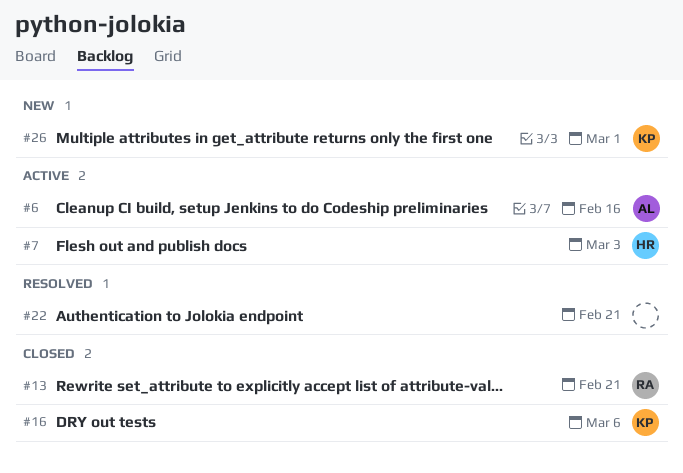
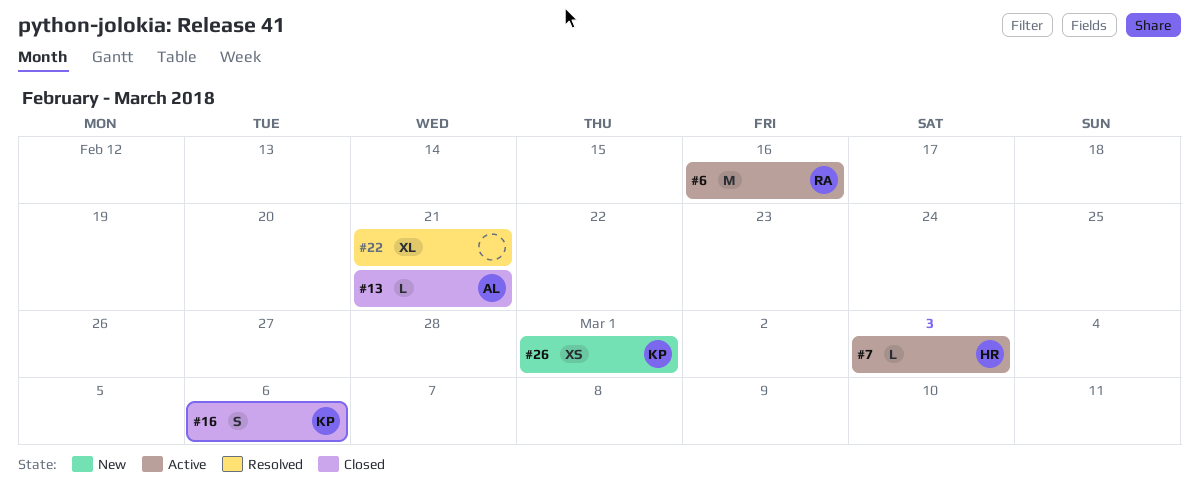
#6, owner: AL -> RA
#13, owner: RA -> AL

